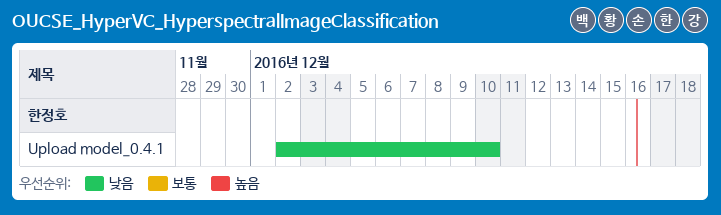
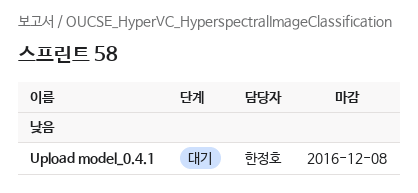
Upload model_0.4.1, due: Dec 10 -> Dec 8

